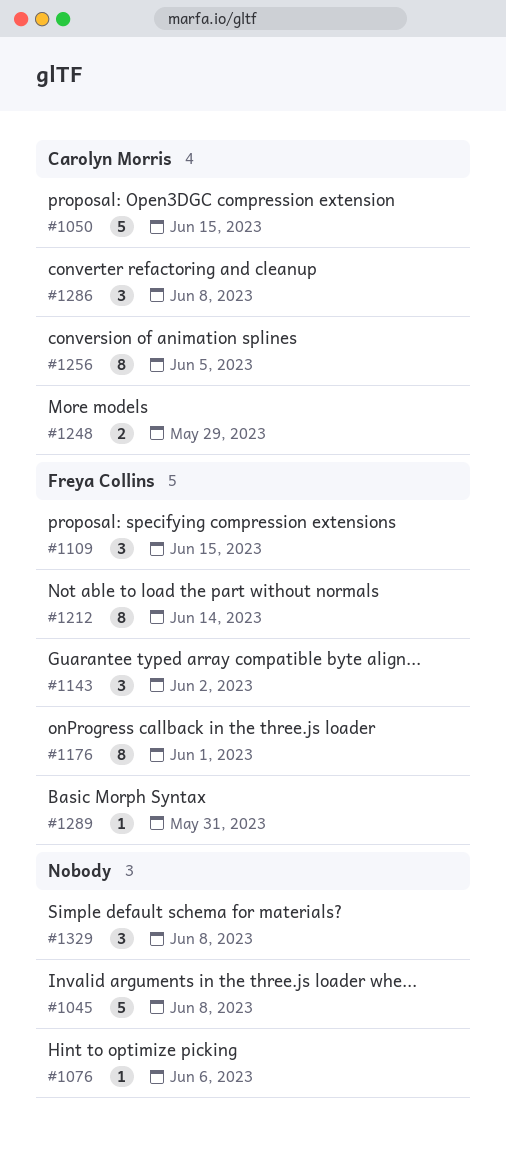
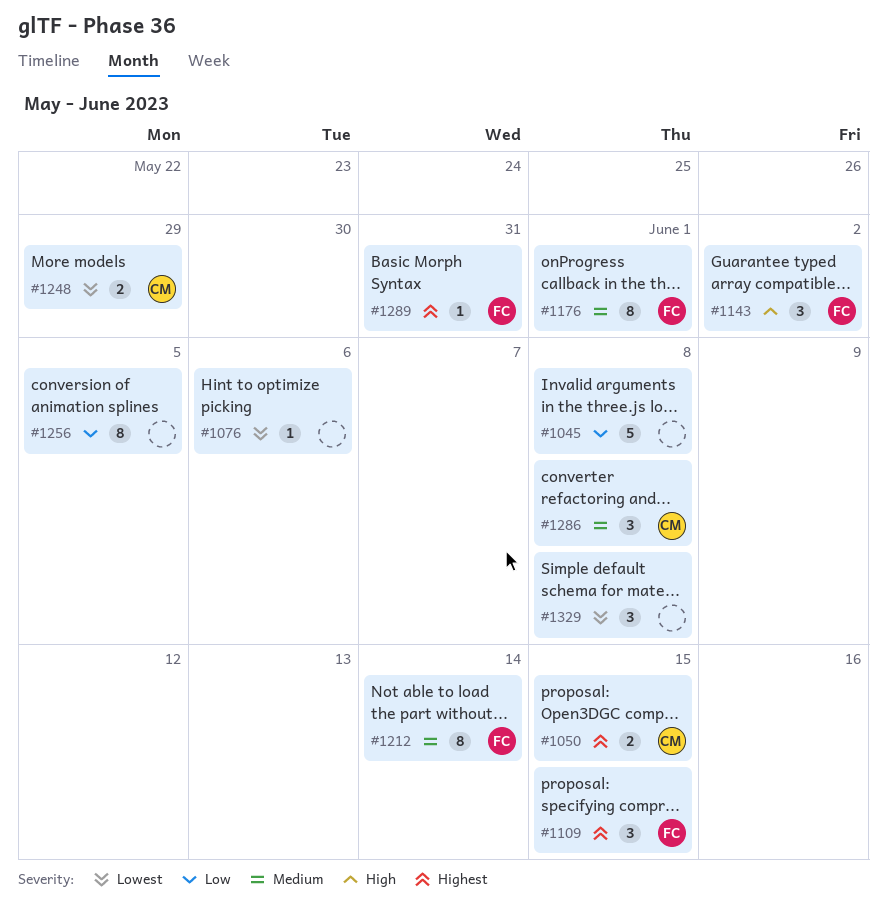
#1050, estimate: 5 -> 2
#1256, owner: Carolyn Morris -> none

